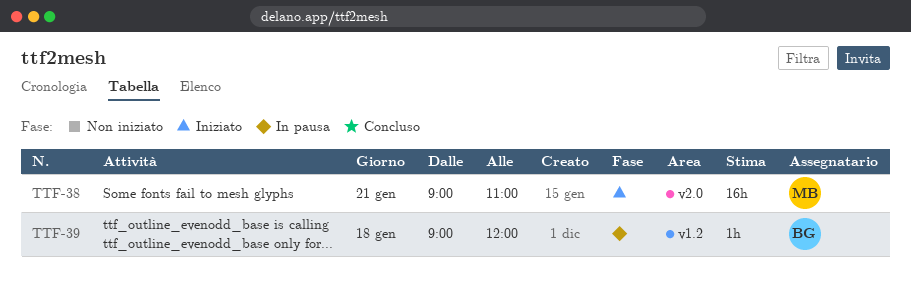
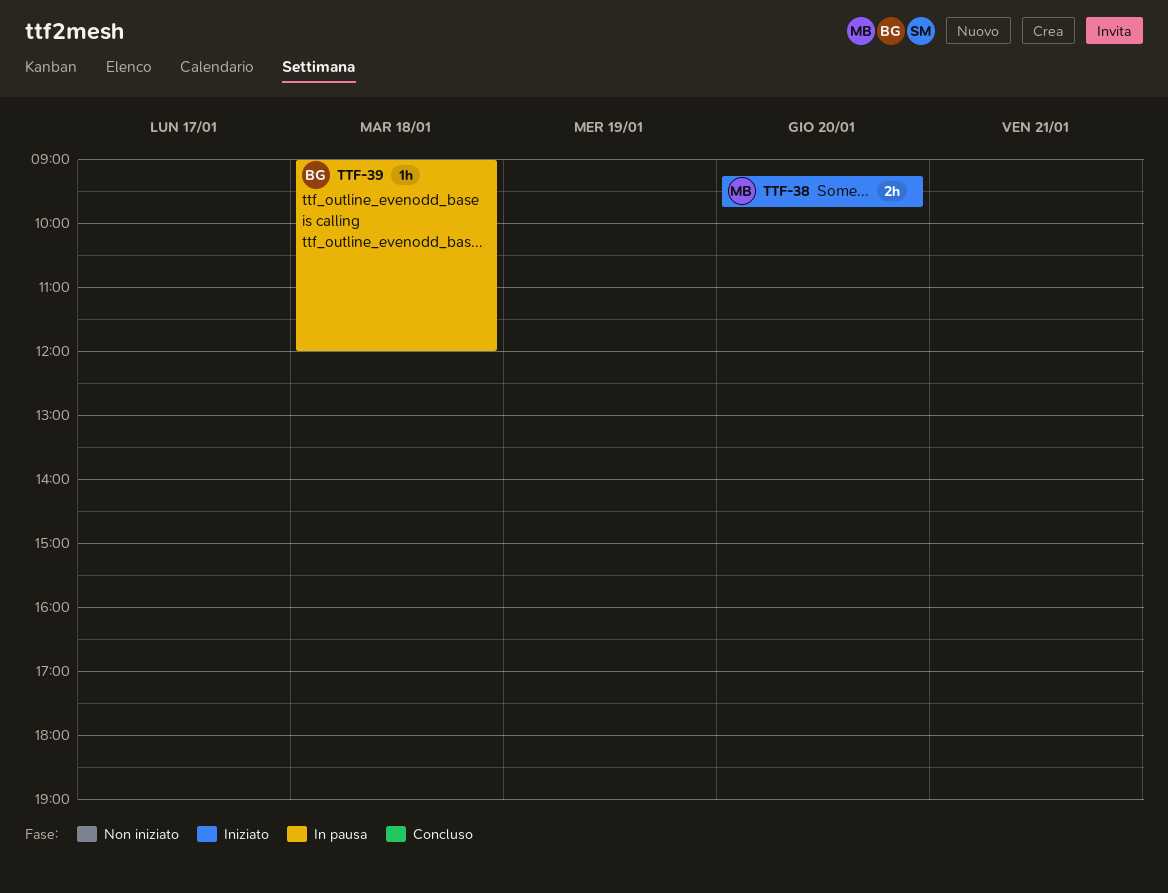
TTF-38, estimate: 16h -> 2h
TTF-38, day: Jan 21 -> Jan 20
TTF-38, begins: 09:00 -> 09:15
TTF-38, ends: 11:00 -> 09:45

